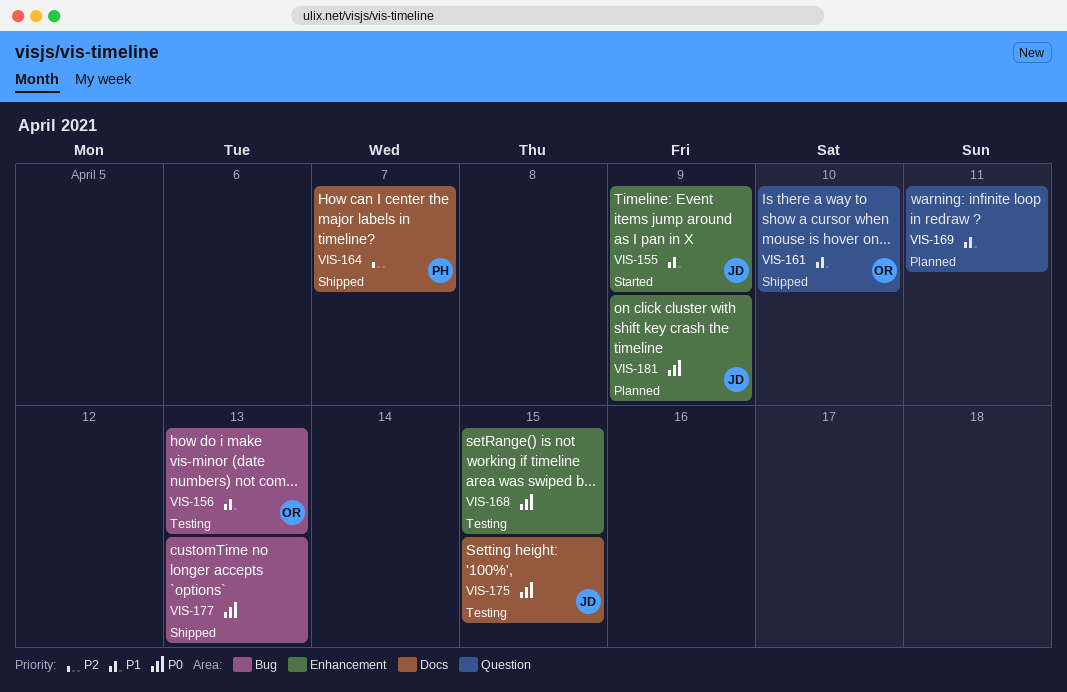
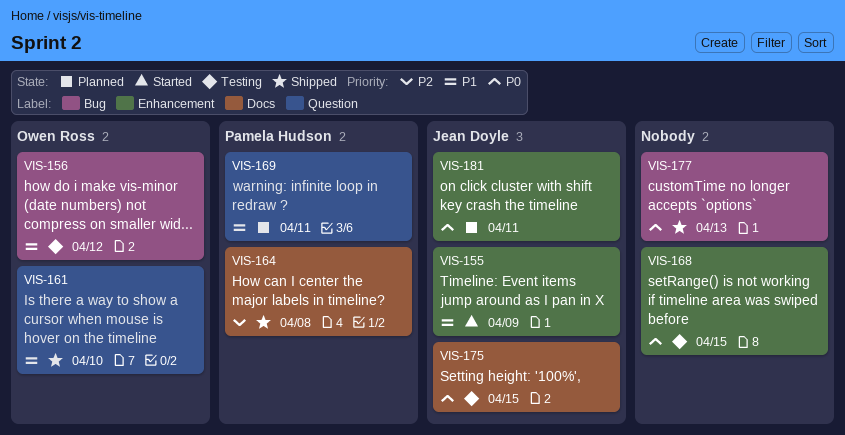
VIS-156, due: Apr 13 -> Apr 12
VIS-164, due: Apr 7 -> Apr 8
VIS-169, owner: none -> Pamela Hudson
VIS-181, due: Apr 9 -> Apr 11

